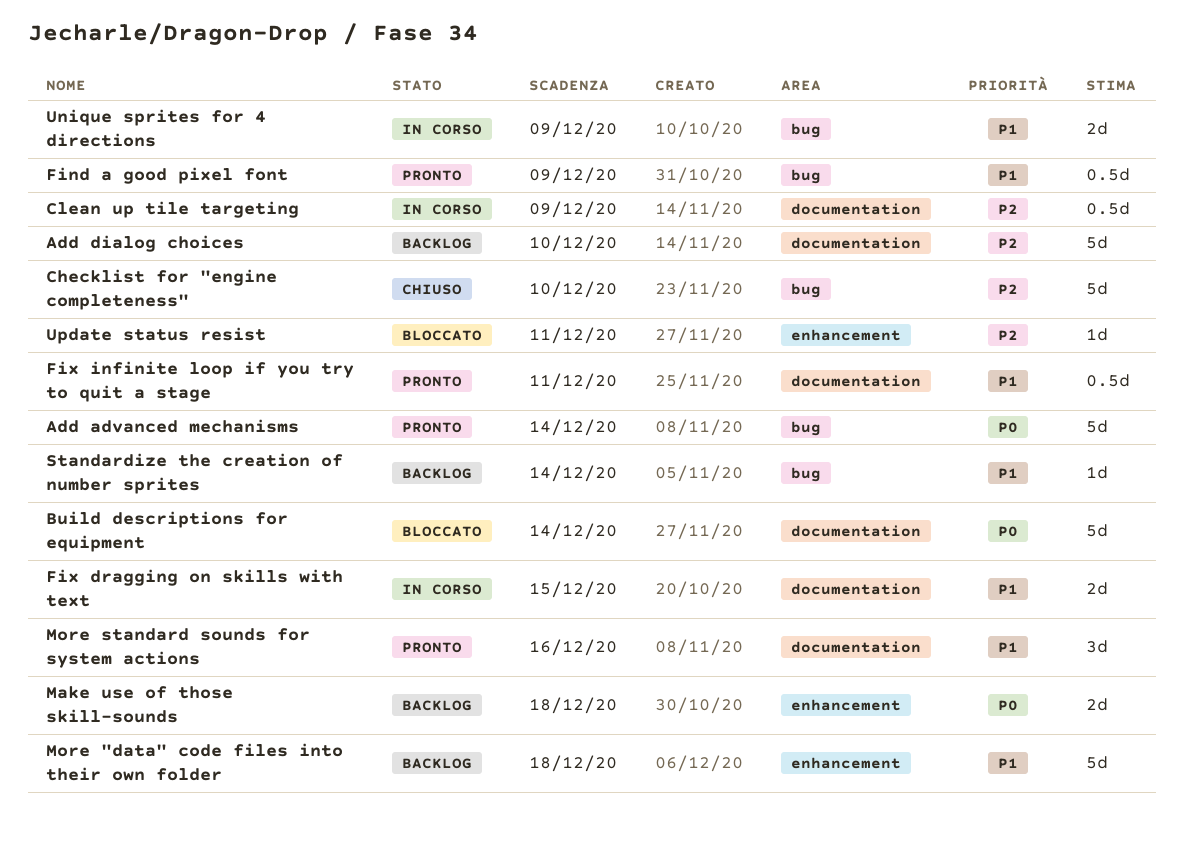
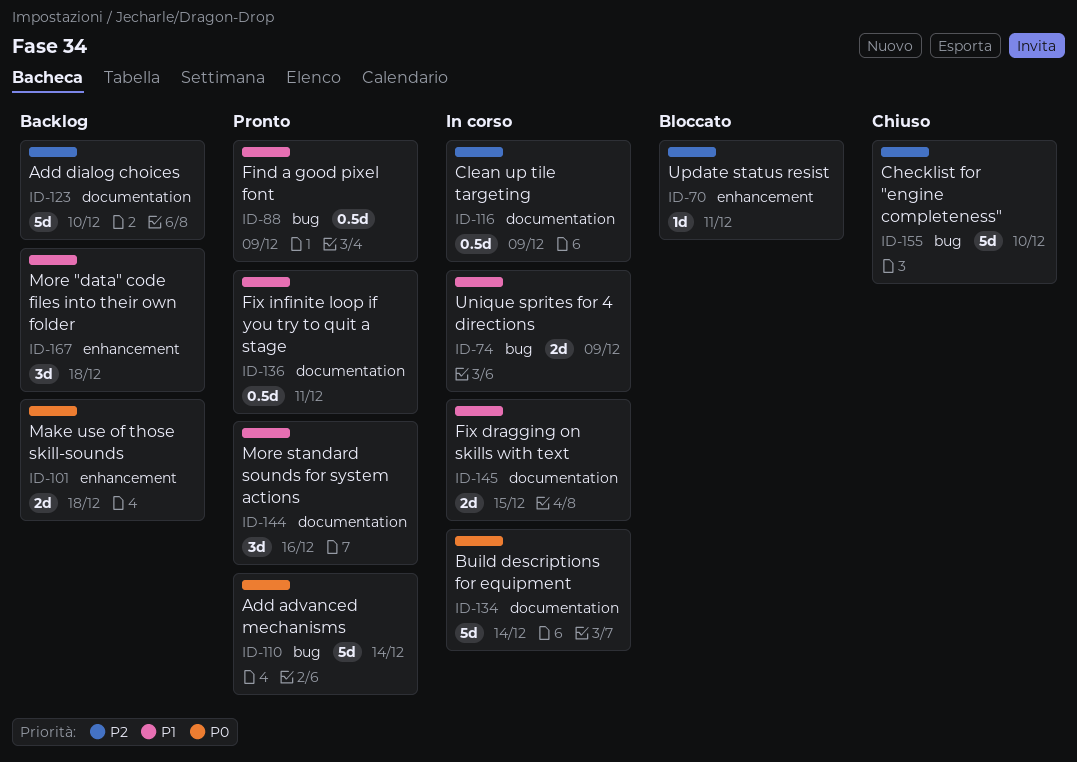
Build descriptions for equipment, status: Bloccato -> In corso
More "data" code files into their own folder, estimate: 5d -> 3d
Standardize the creation of number sprites: present -> none

